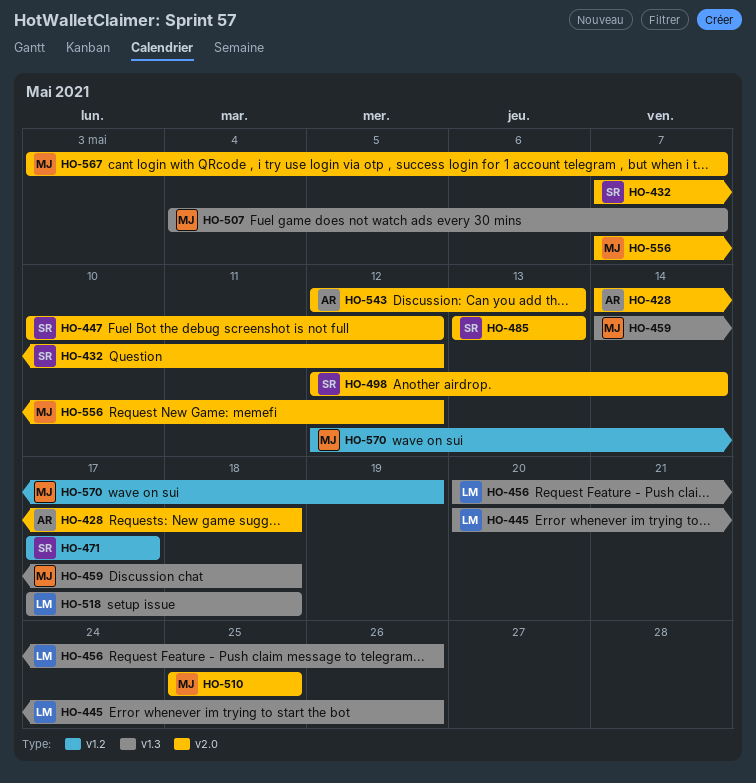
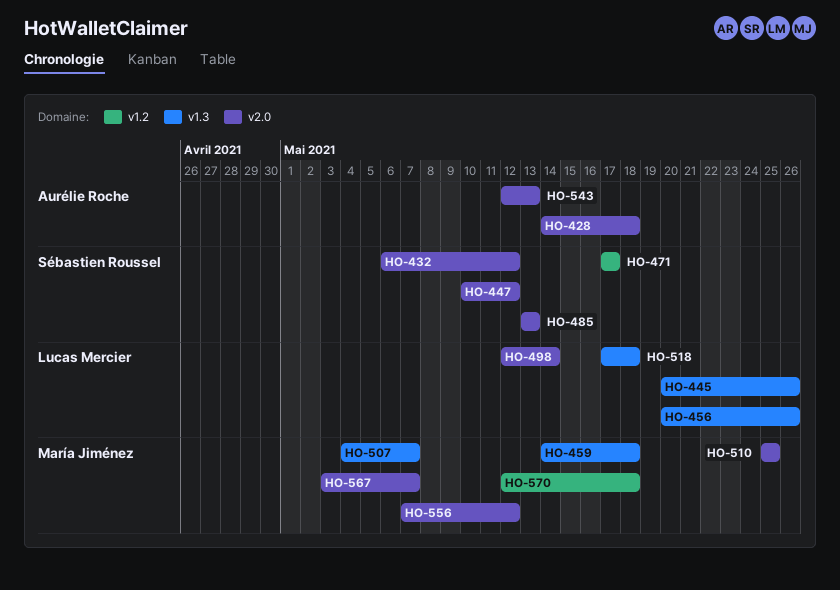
HO-432, start: May 7 -> May 6
HO-498, owner: Sébastien Roussel -> Lucas Mercier
HO-570, due: May 19 -> May 18

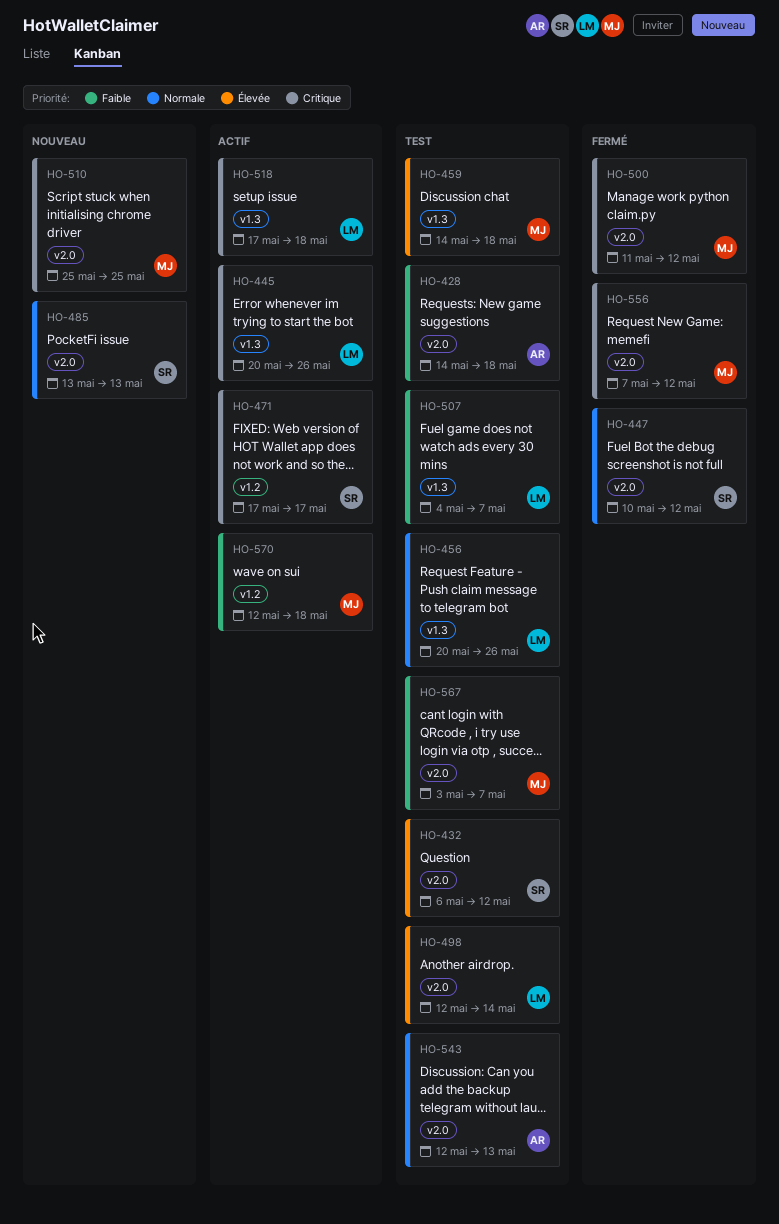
HO-500: none -> present
HO-507, owner: María Jiménez -> Lucas Mercier

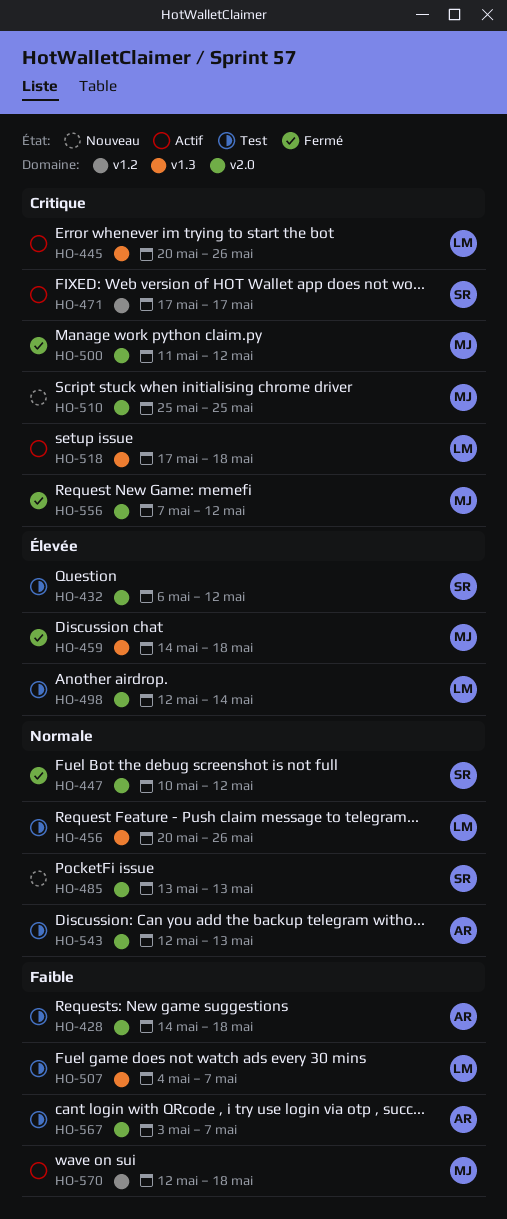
HO-459, status: Test -> Fermé
HO-567, owner: MJ -> AR

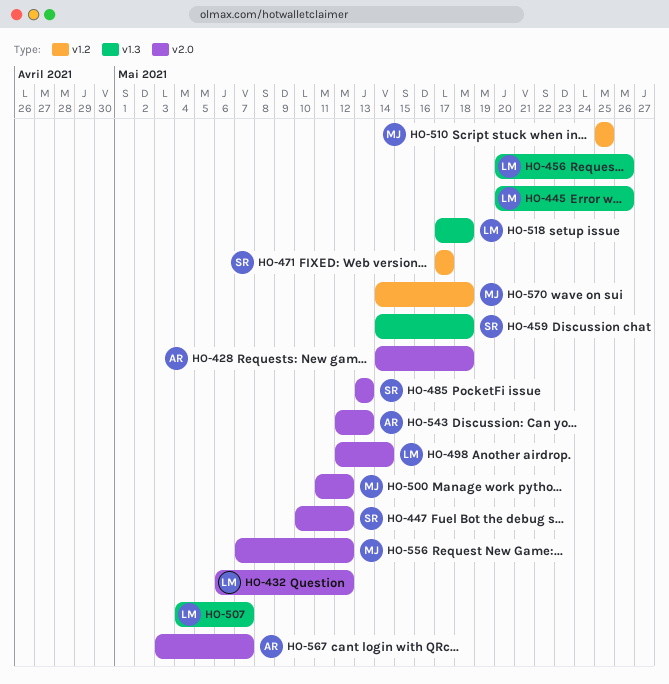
HO-432, owner: SR -> LM
HO-459, owner: MJ -> SR
HO-510, label: v2.0 -> v1.2
HO-570, start: May 12 -> May 14

